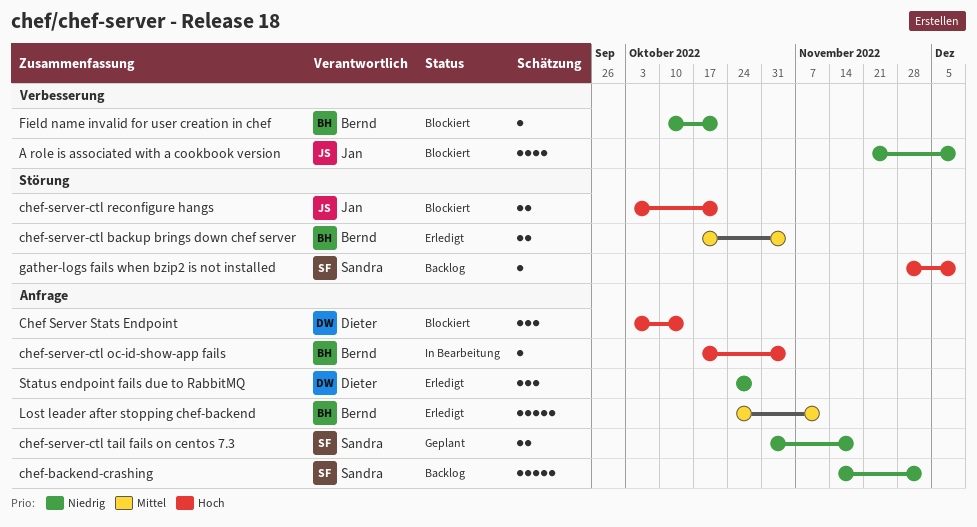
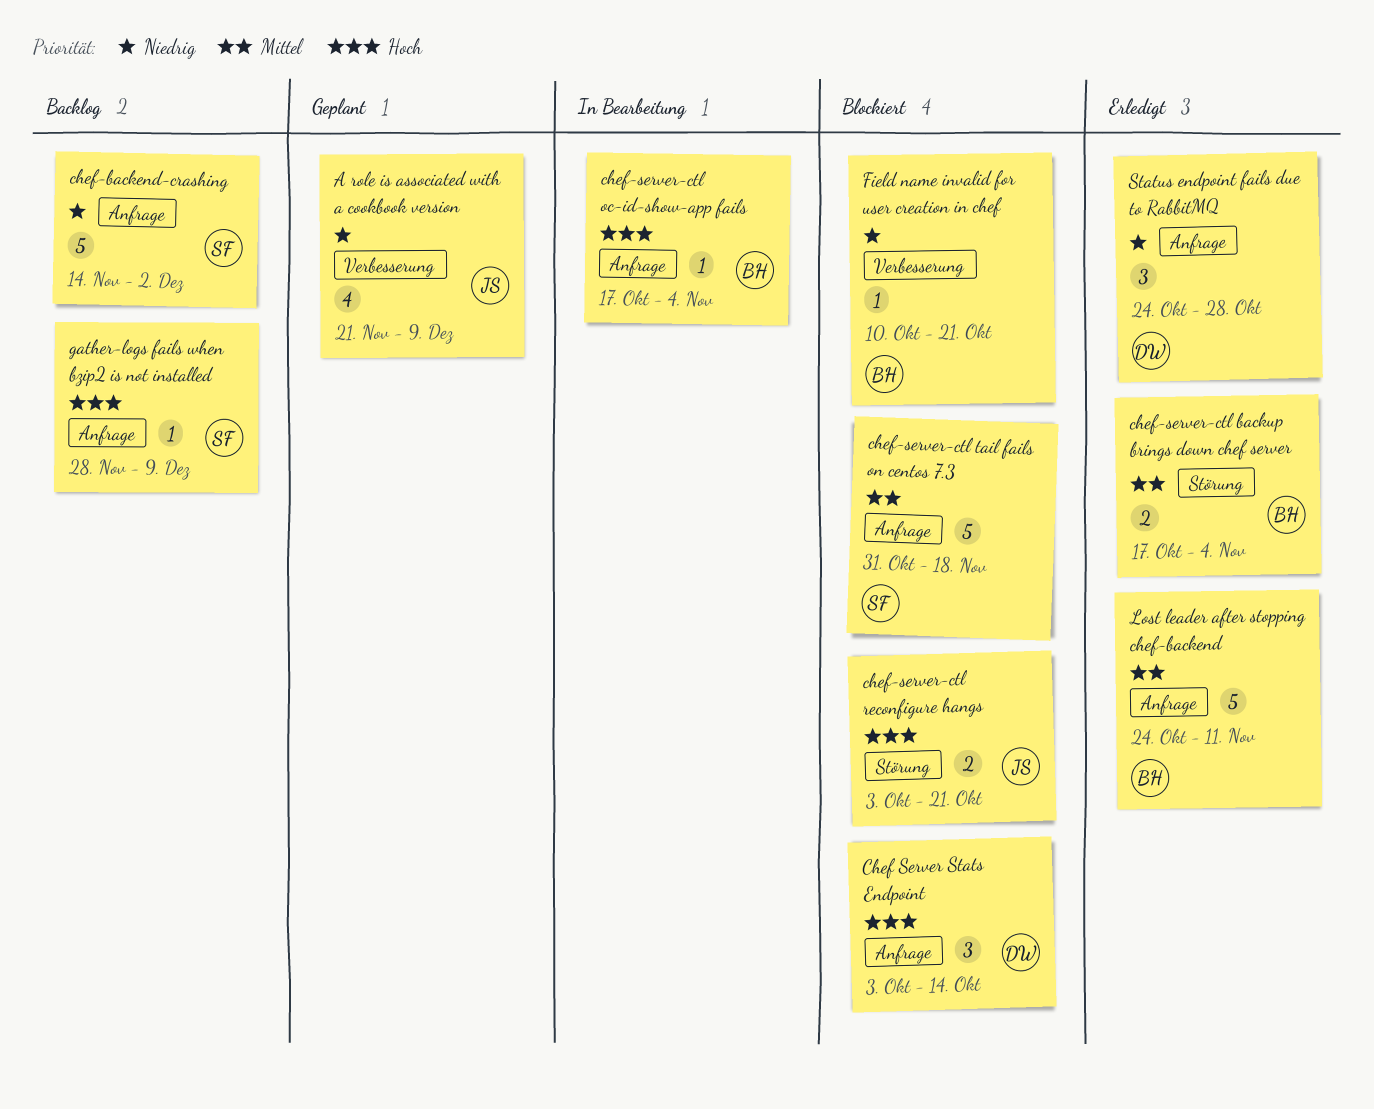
A role is associated with a cookbook version, status: Blockiert -> Geplant
chef-server-ctl tail fails on centos 7.3, status: Geplant -> Blockiert
chef-server-ctl tail fails on centos 7.3, priority: Niedrig -> Mittel
chef-server-ctl tail fails on centos 7.3, estimate: 2 -> 5
gather-logs fails when bzip2 is not installed, label: Störung -> Anfrage

